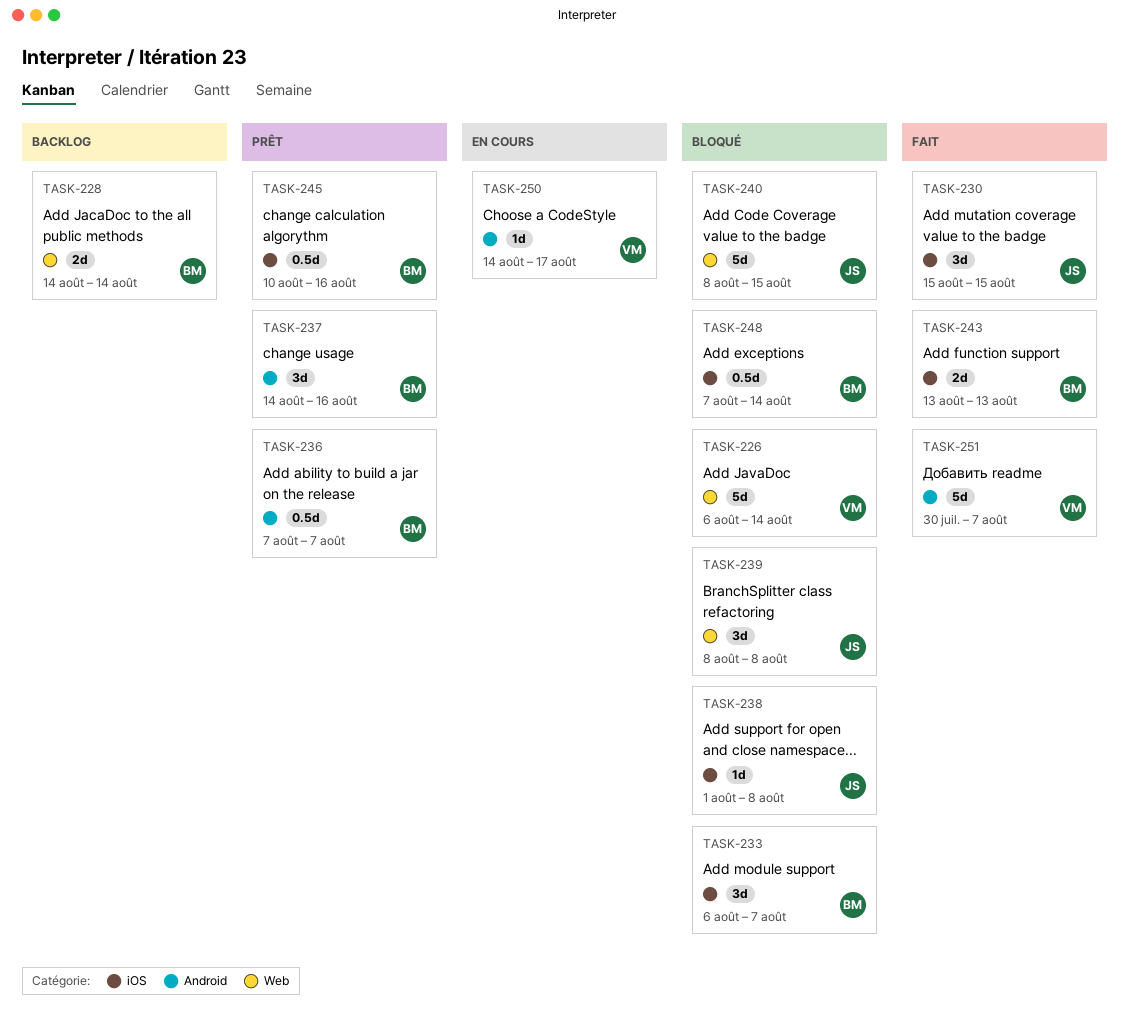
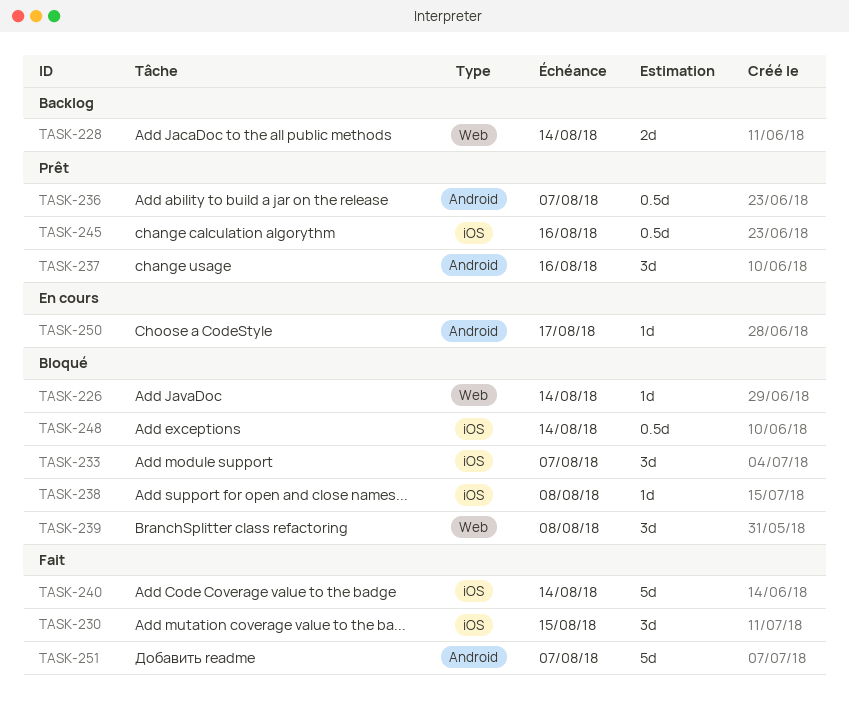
TASK-226, estimate: 5d -> 1d
TASK-240, status: Bloqué -> Fait
TASK-240, label: Web -> iOS
TASK-240, due: Aug 15 -> Aug 14
TASK-243: present -> none

